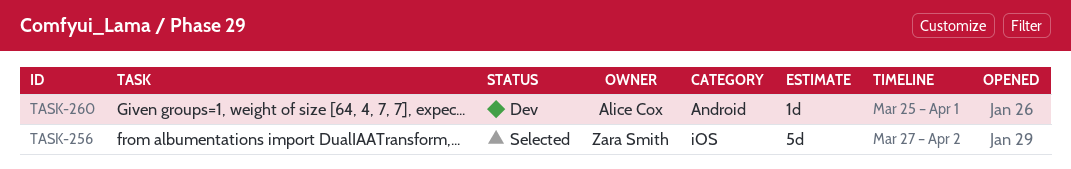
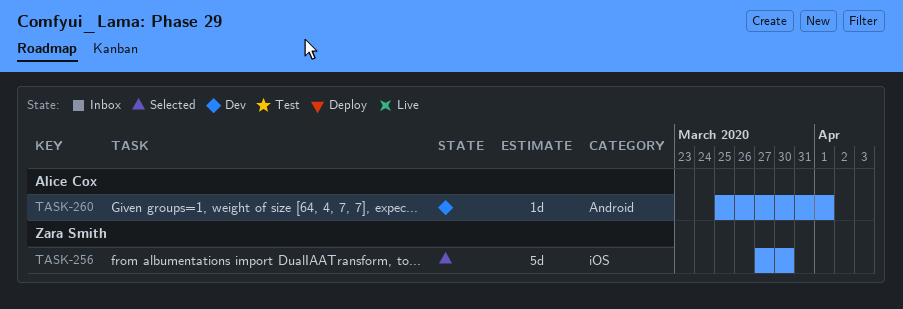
TASK-256, due: Apr 2 -> Mar 30

